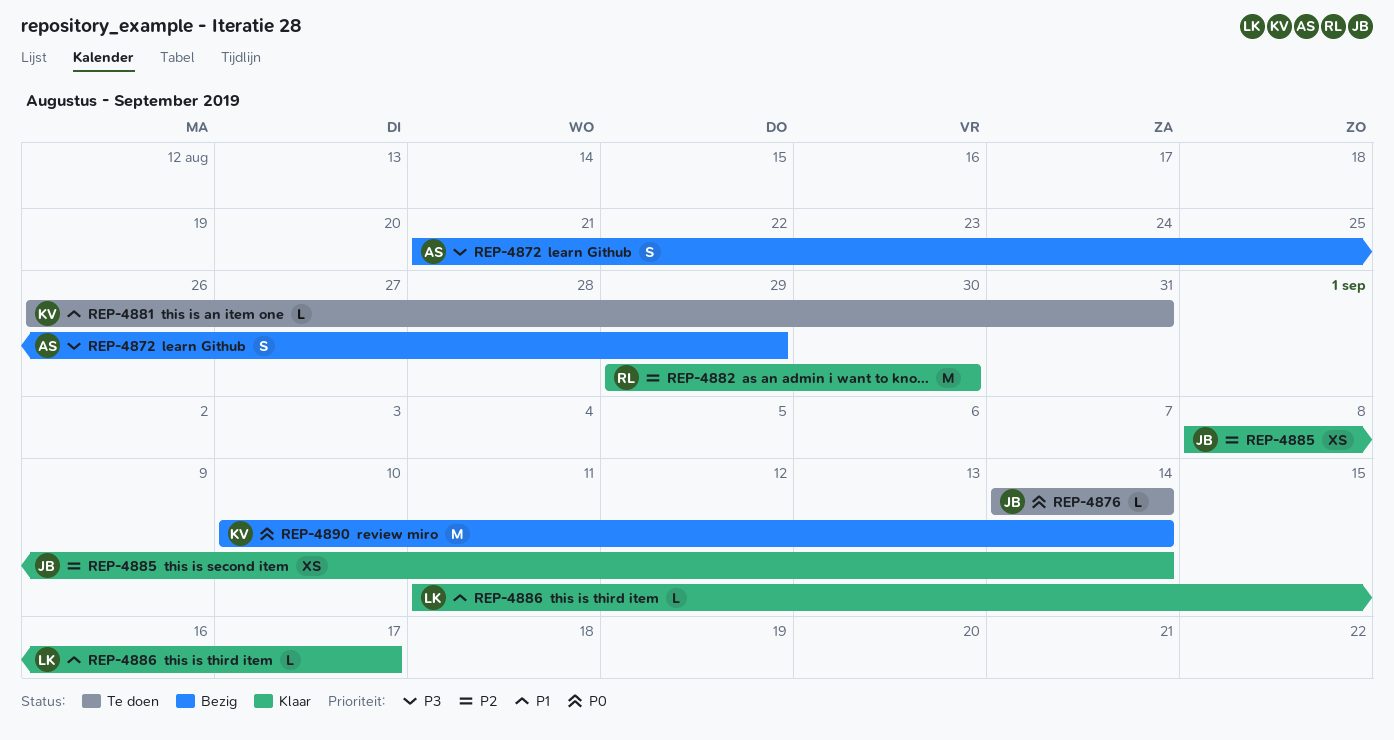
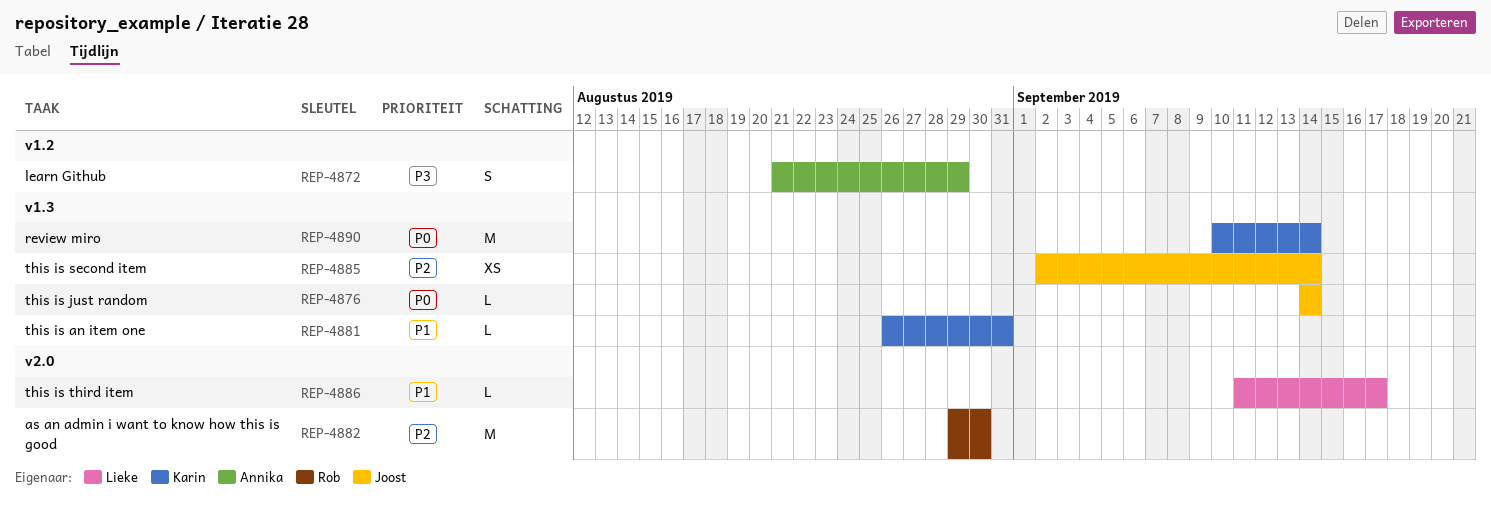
REP-4885, start: Sep 8 -> Sep 2

